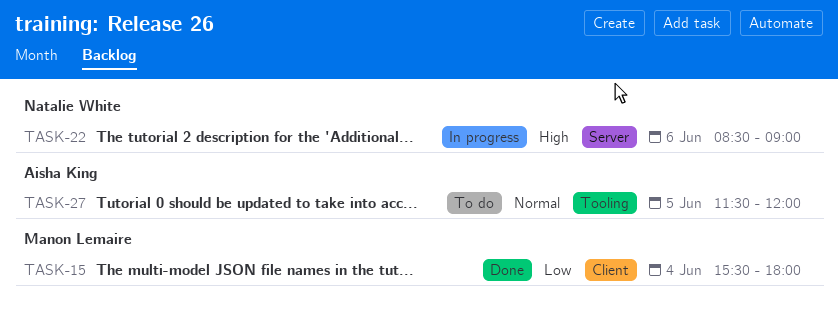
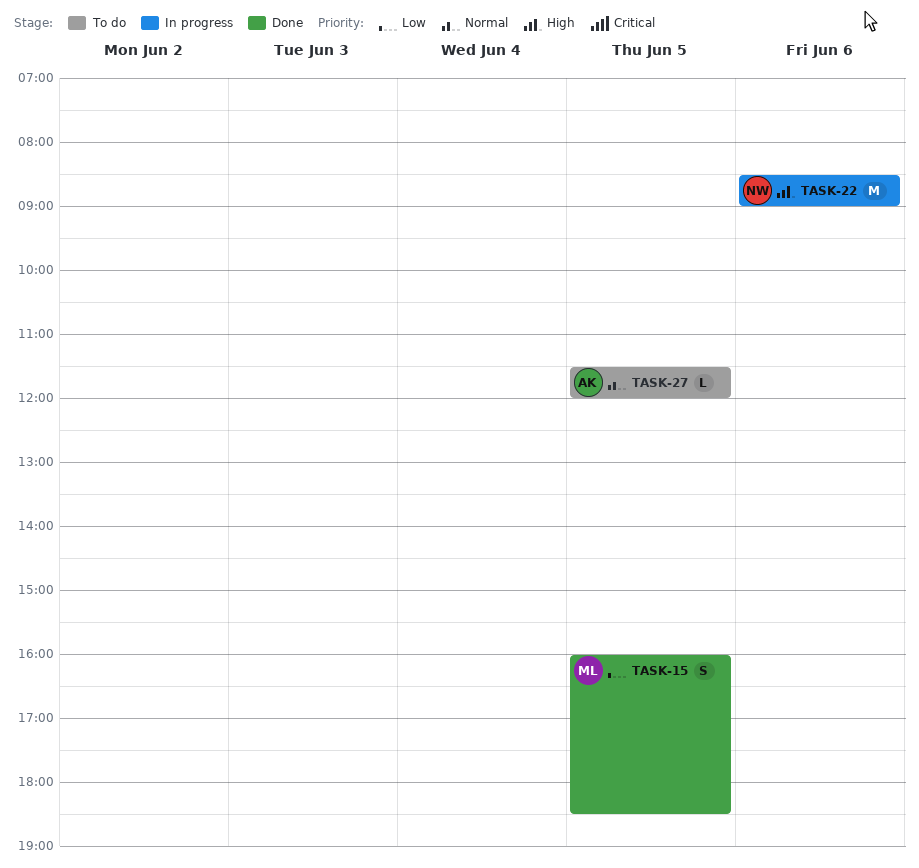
TASK-15, day: Jun 4 -> Jun 5
TASK-15, begins: 15:30 -> 16:00
TASK-15, ends: 18:00 -> 18:30

